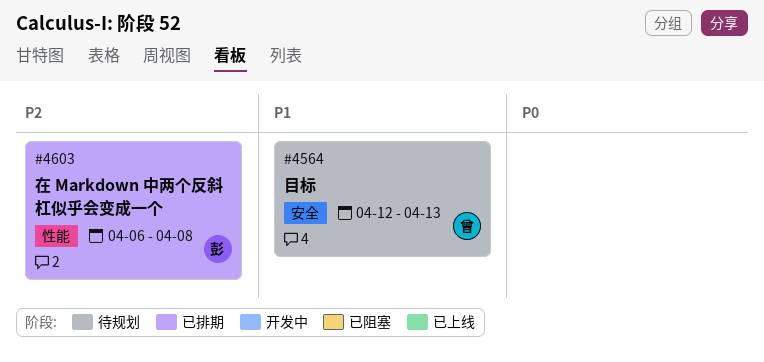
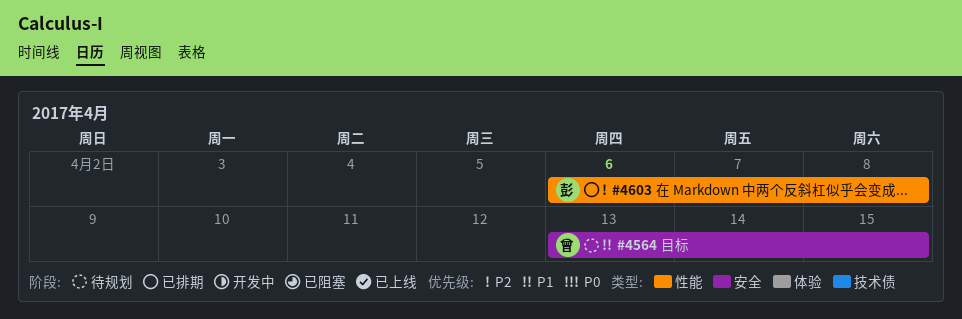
#4564, start: Apr 12 -> Apr 13
#4564, due: Apr 13 -> Apr 15

